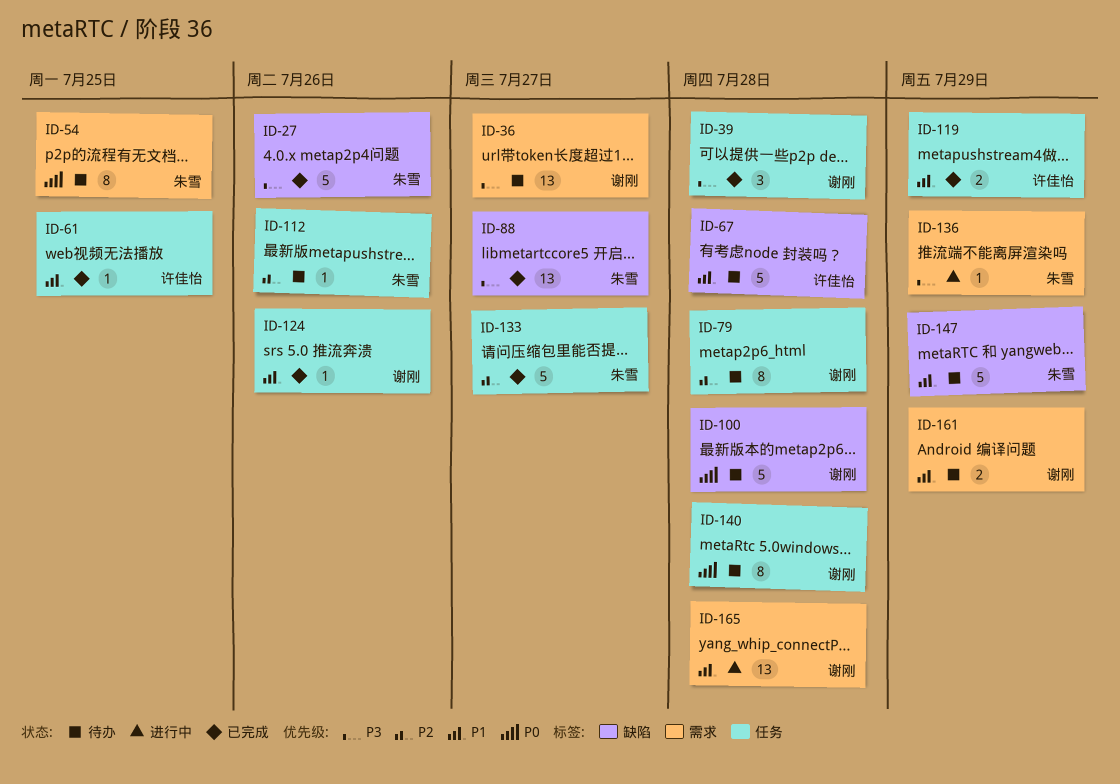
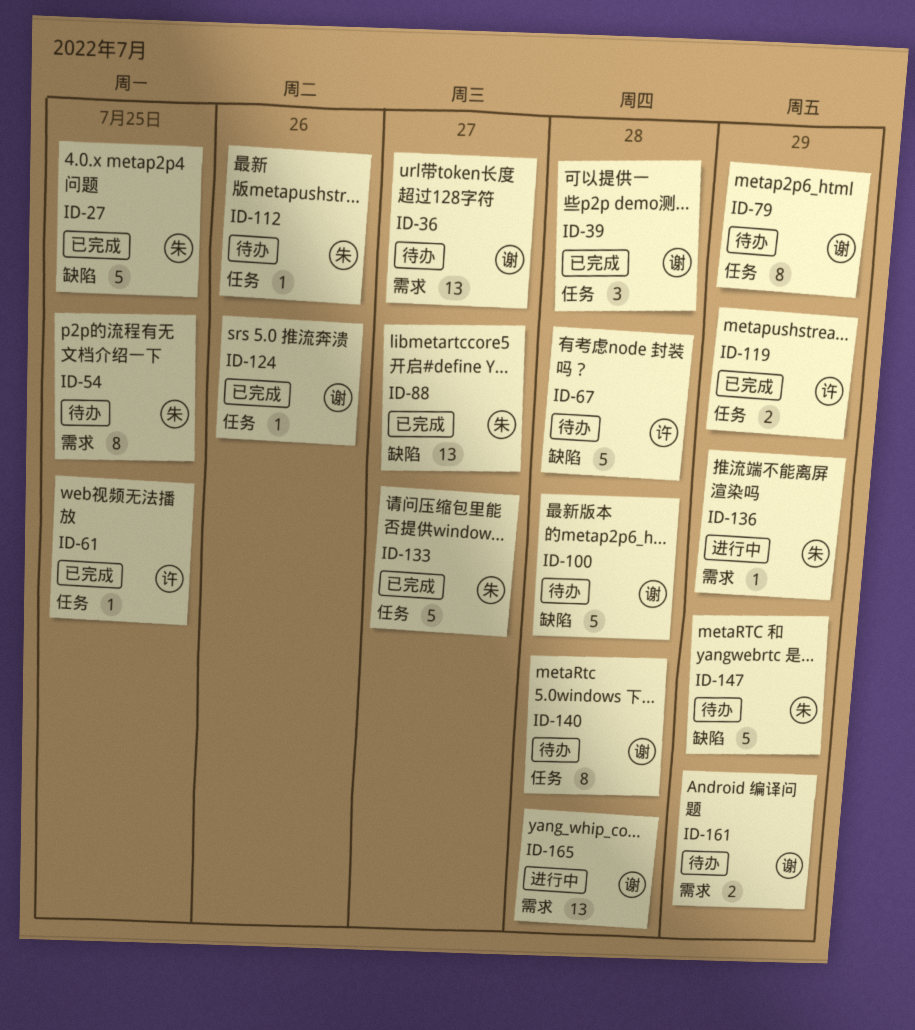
ID-27, due: Jul 26 -> Jul 25
ID-79, due: Jul 28 -> Jul 29

